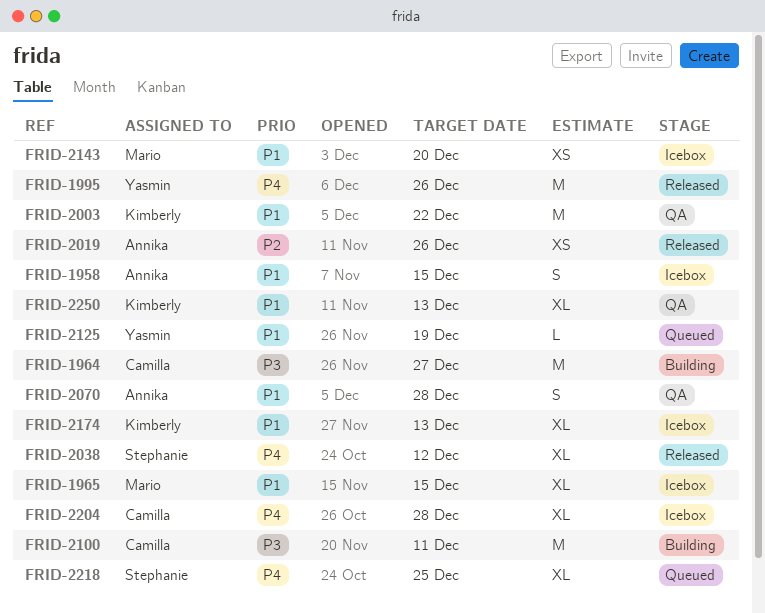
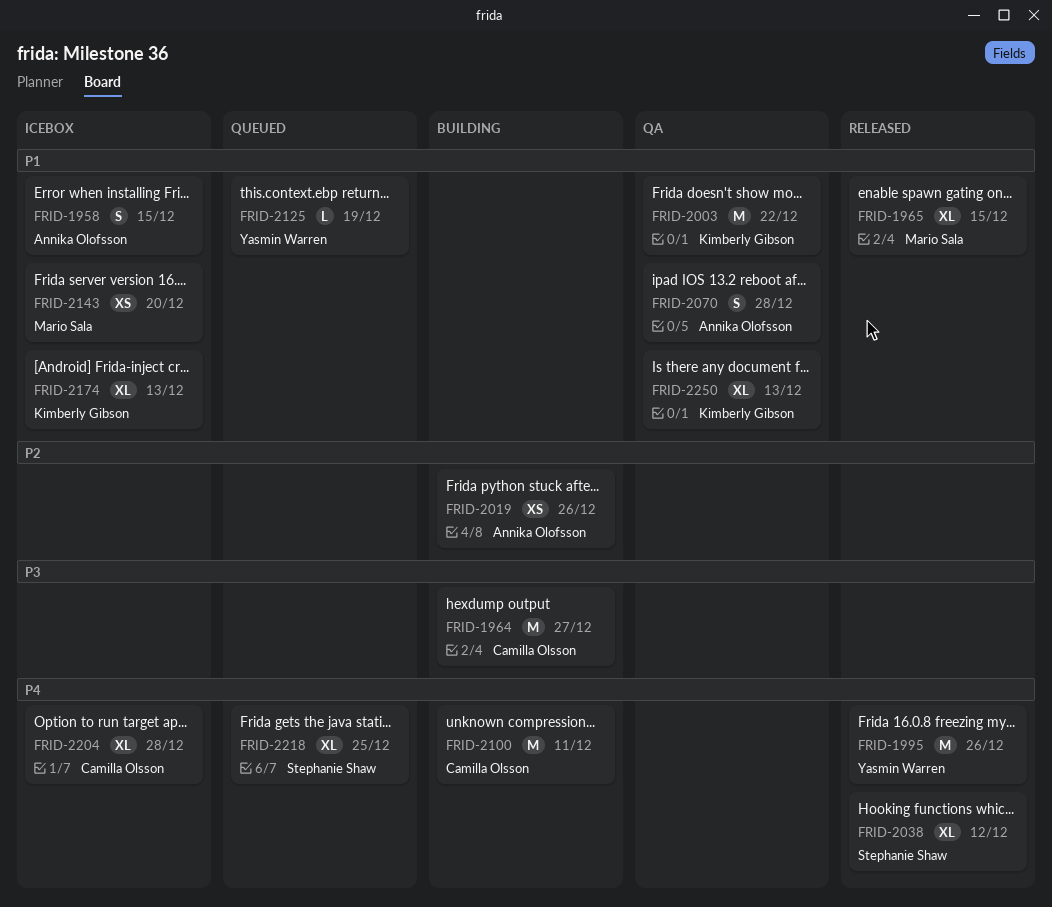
FRID-1965, status: Icebox -> Released
FRID-2019, status: Released -> Building
FRID-2100, priority: P3 -> P4

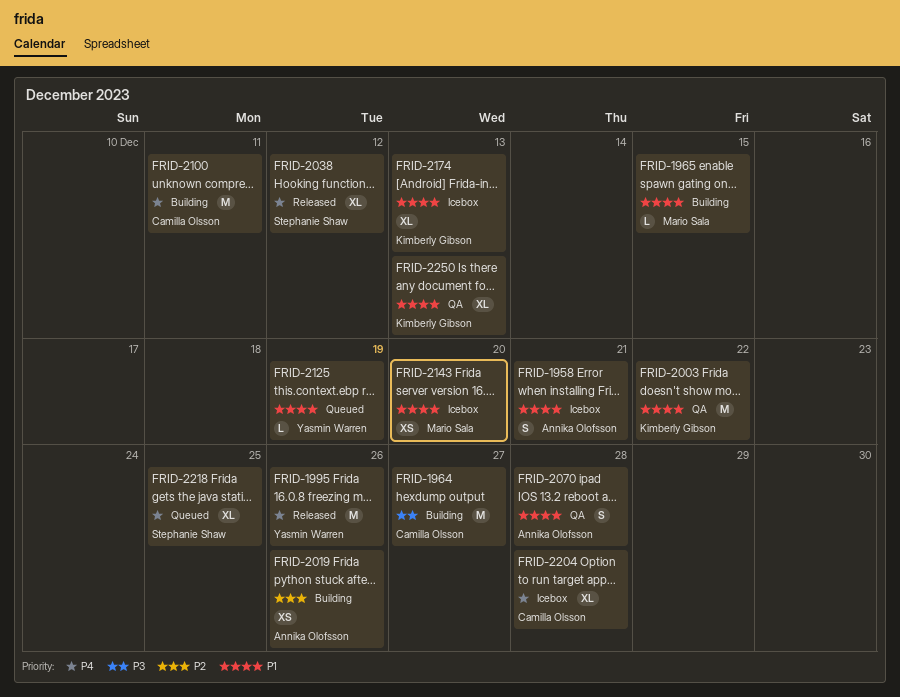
FRID-1958, due: Dec 15 -> Dec 21
FRID-1965, status: Released -> Building
FRID-1965, estimate: XL -> L

